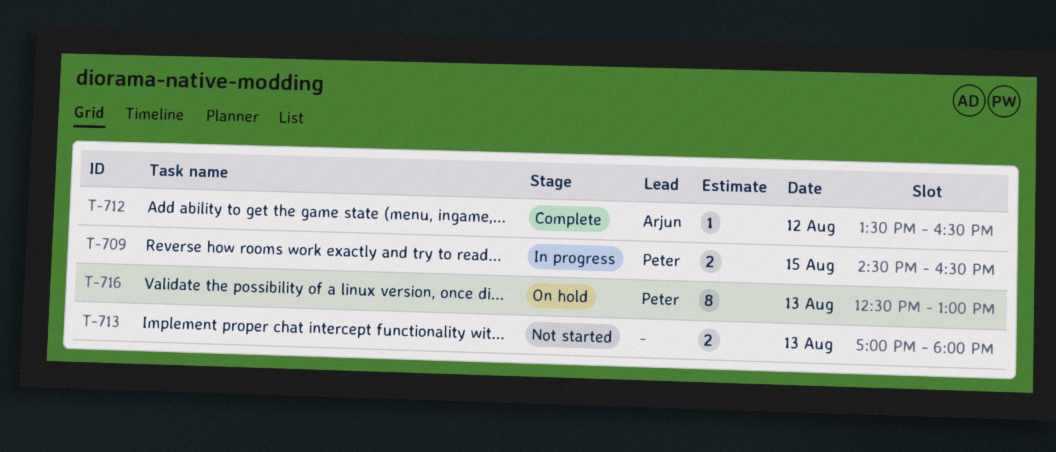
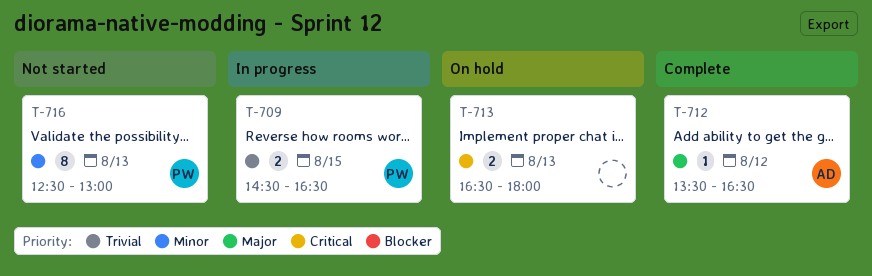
T-713, status: Not started -> On hold
T-713, begins: 17:00 -> 16:30
T-716, status: On hold -> Not started

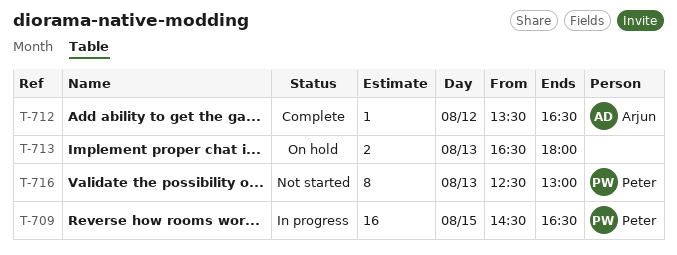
T-709, estimate: 2 -> 16

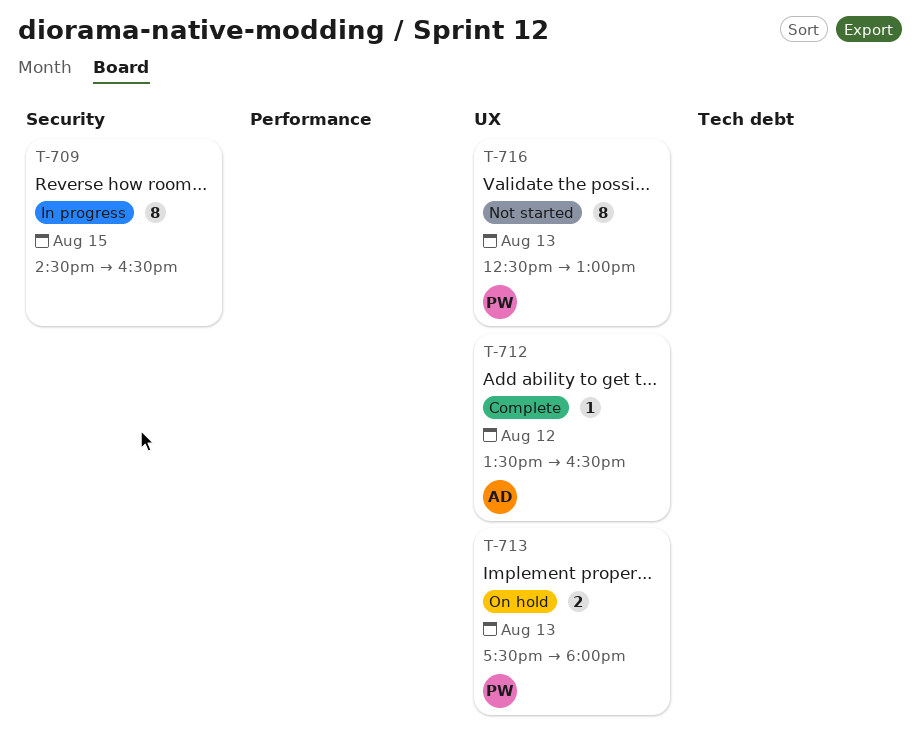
T-709, owner: Peter -> none
T-709, estimate: 16 -> 8
T-713, owner: none -> Peter
T-713, begins: 16:30 -> 17:30

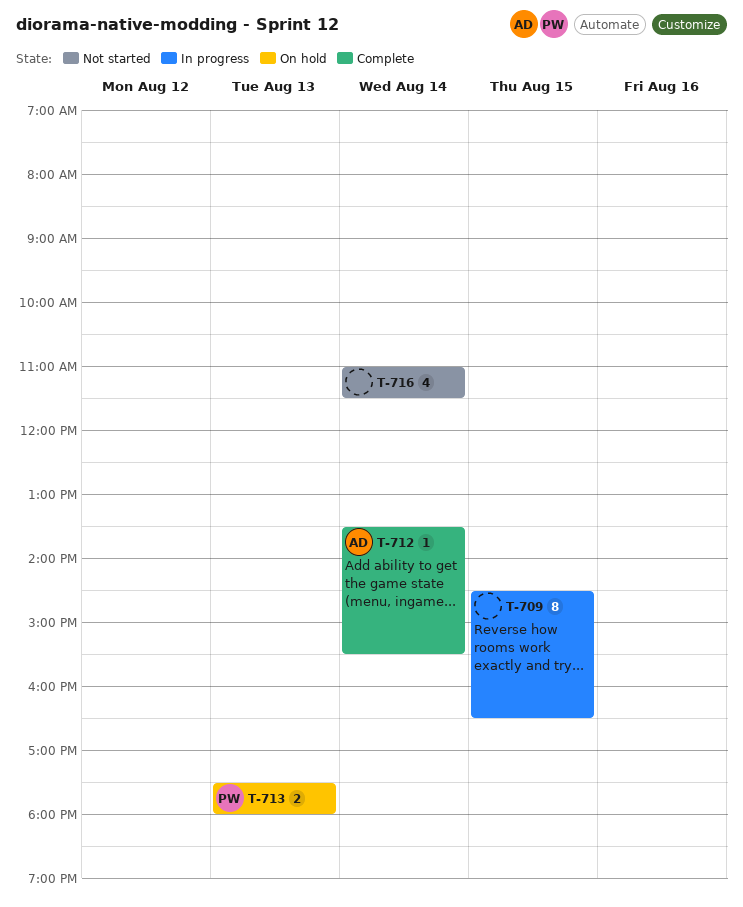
T-712, day: Aug 12 -> Aug 14
T-712, ends: 16:30 -> 15:30
T-716, owner: PW -> none
T-716, estimate: 8 -> 4
T-716, day: Aug 13 -> Aug 14
T-716, begins: 12:30 -> 11:00
T-716, ends: 13:00 -> 11:30

